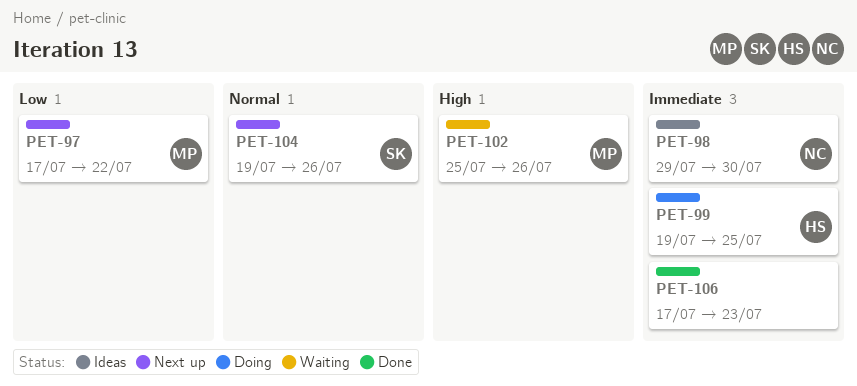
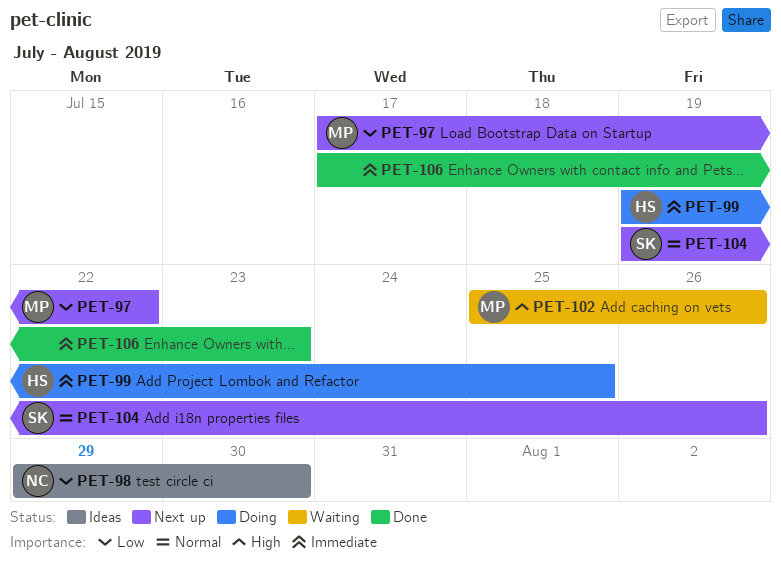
PET-98, priority: Immediate -> Low

